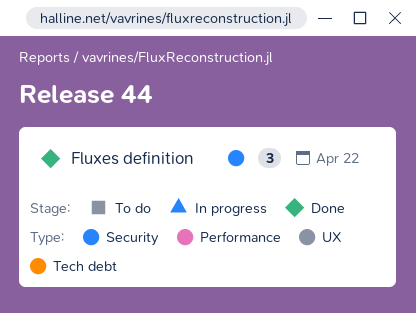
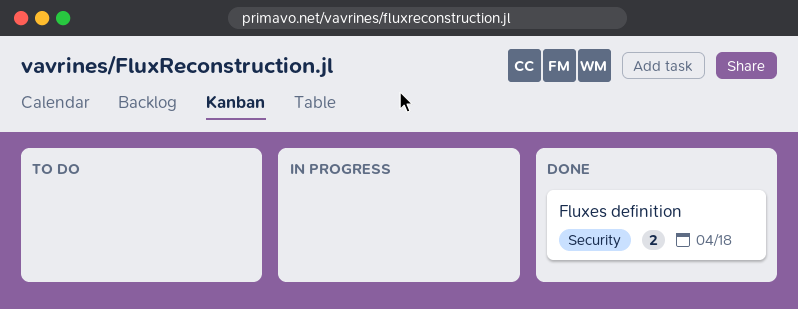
Fluxes definition, estimate: 3 -> 2
Fluxes definition, due: Apr 22 -> Apr 18

